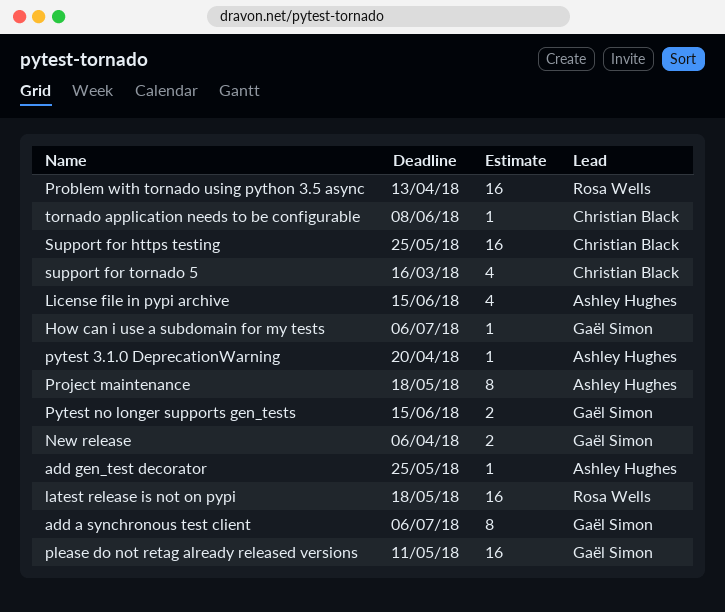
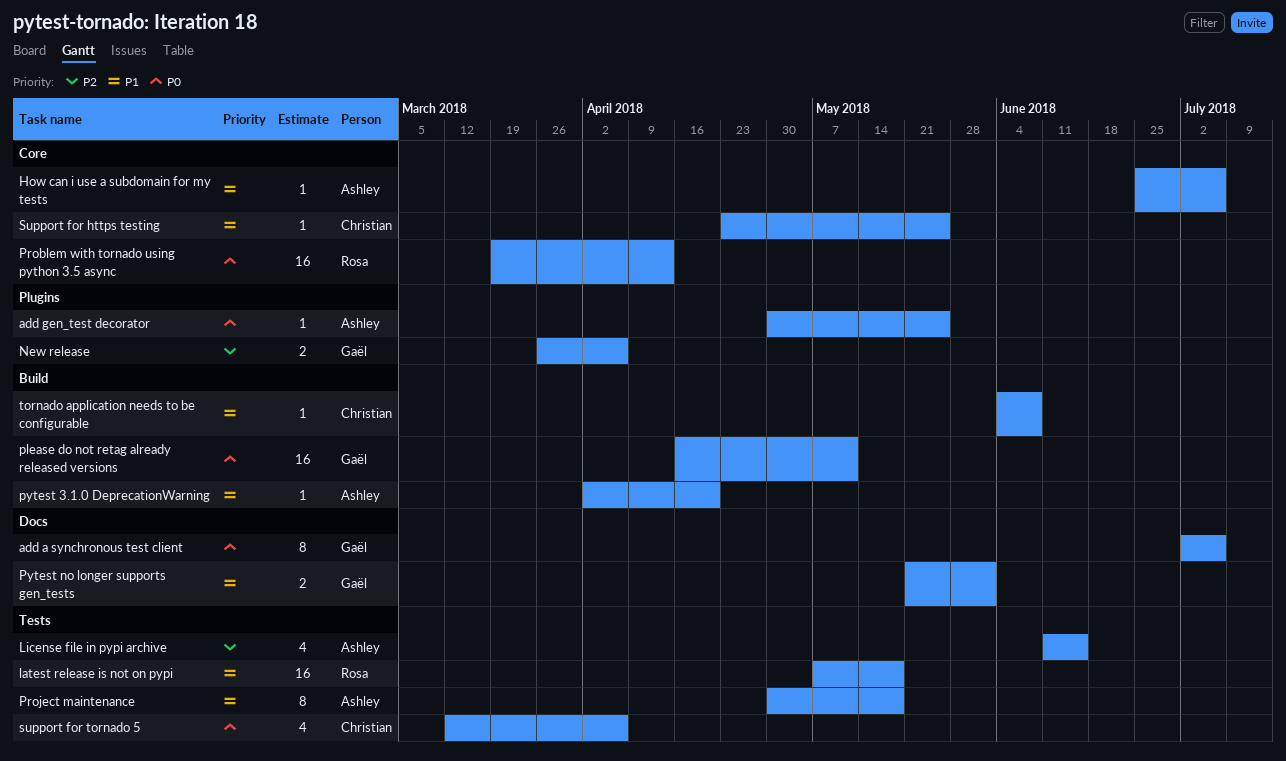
How can i use a subdomain for my tests, owner: Gaël Simon -> Ashley Hughes
Pytest no longer supports gen_tests, due: Jun 15 -> Jun 1
Support for https testing, estimate: 16 -> 1
support for tornado 5, due: Mar 16 -> Apr 6

